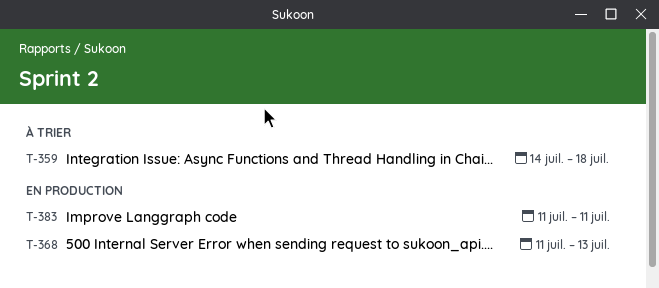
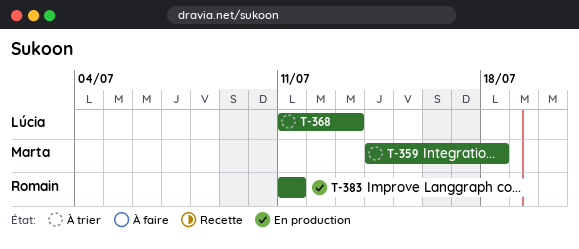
T-368, status: En production -> À trier

